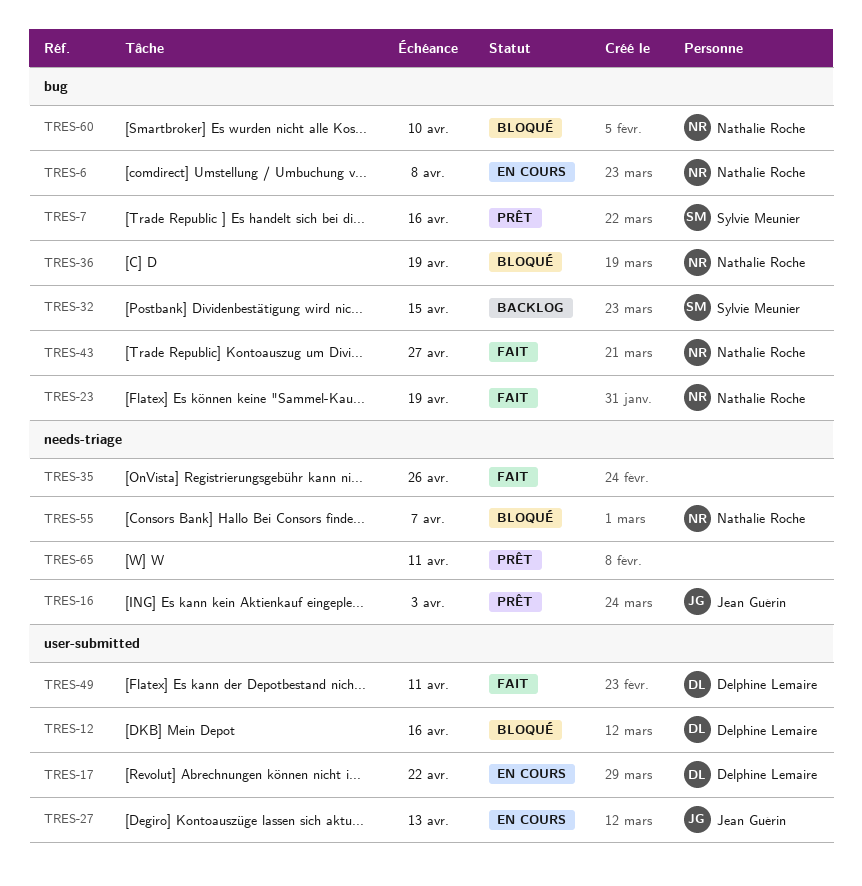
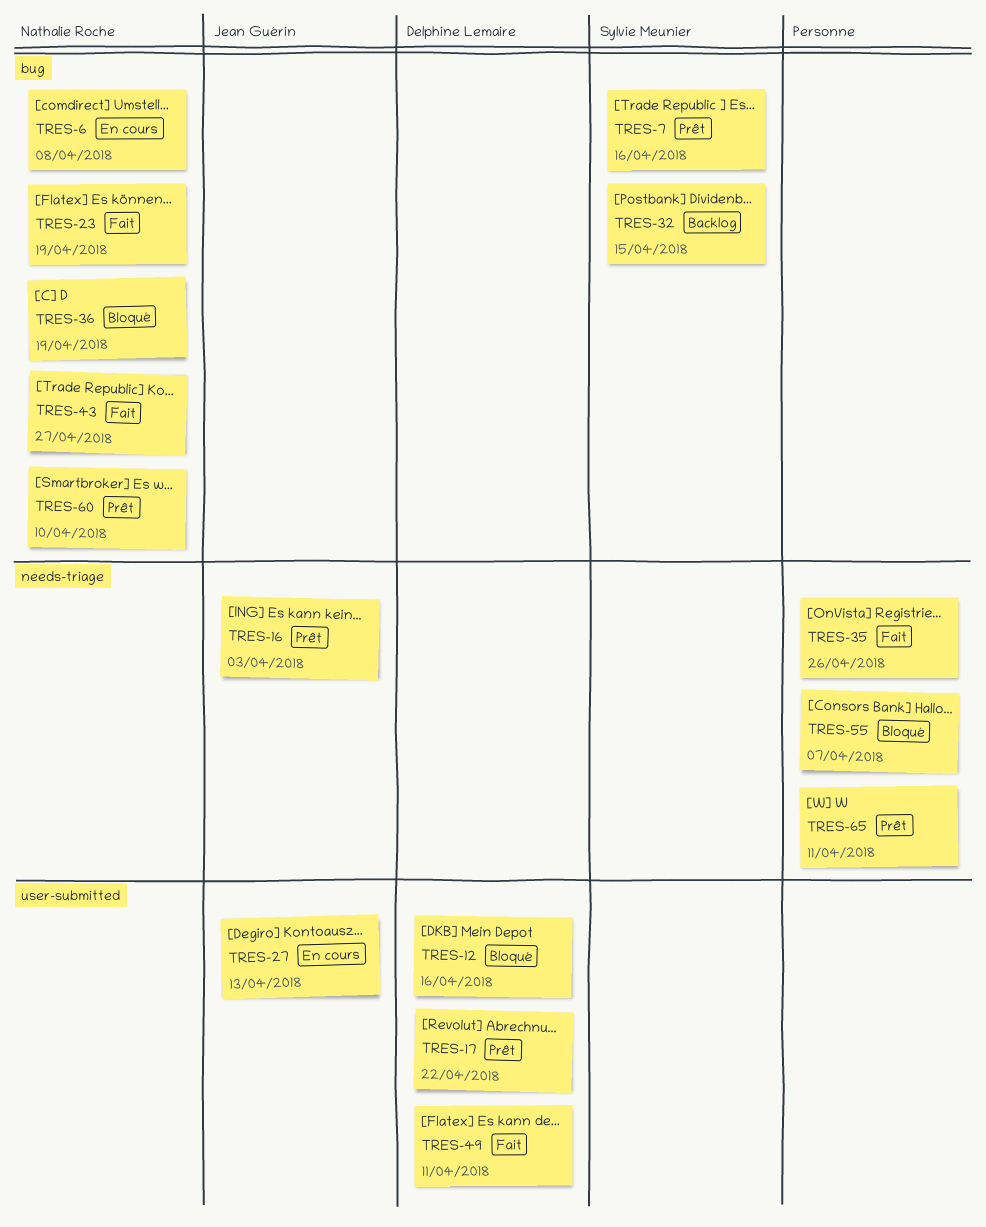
TRES-17, status: En cours -> Prêt
TRES-55, owner: Nathalie Roche -> none
TRES-60, status: Bloqué -> Prêt

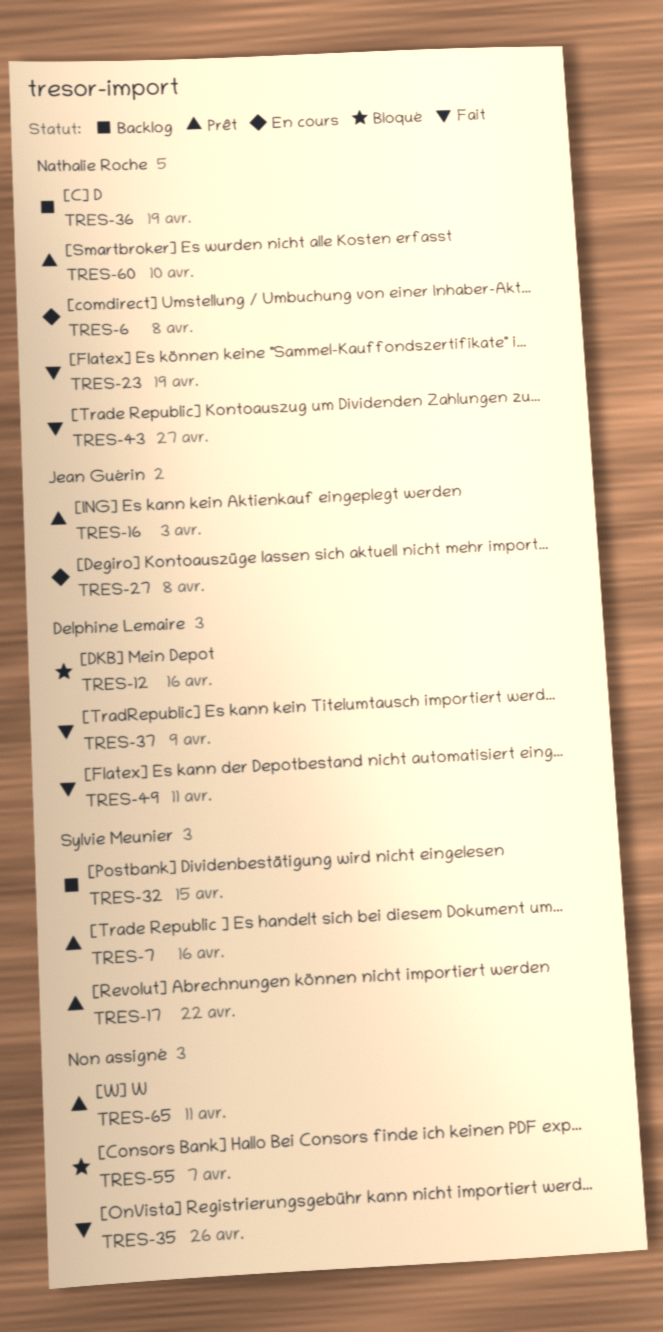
TRES-17, owner: Delphine Lemaire -> Sylvie Meunier
TRES-27, due: Apr 13 -> Apr 8
TRES-36, status: Bloqué -> Backlog
TRES-37: none -> present

